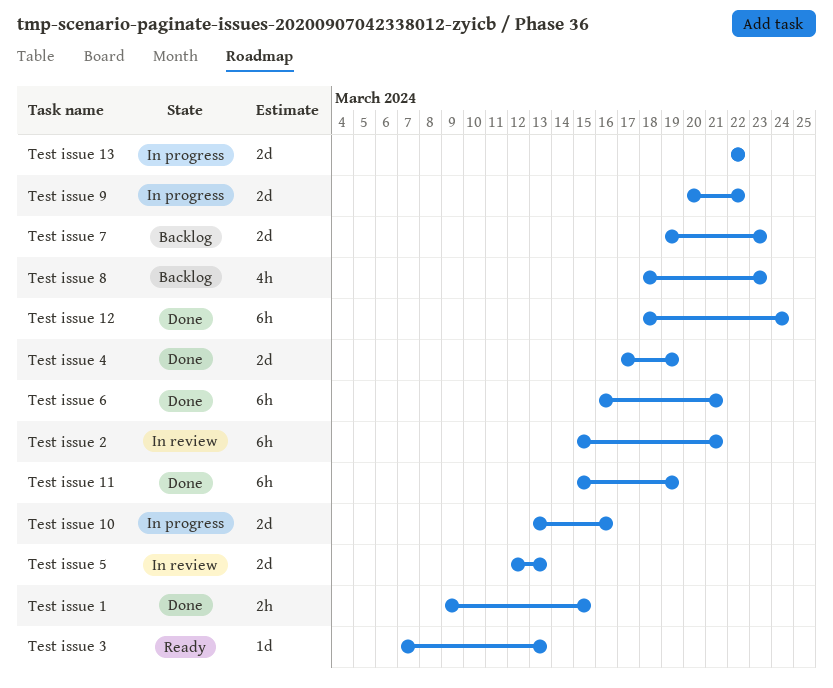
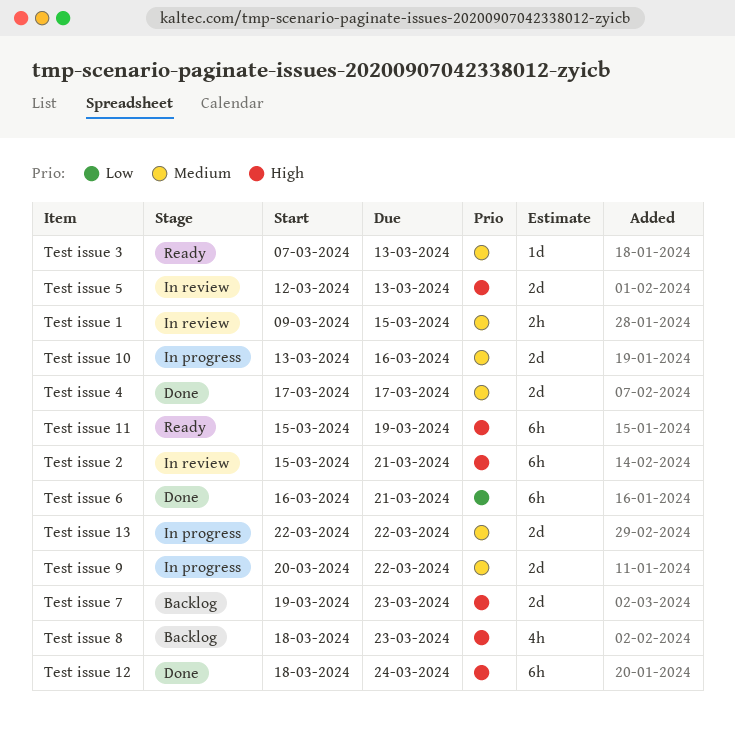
Test issue 1, status: Done -> In review
Test issue 11, status: Done -> Ready
Test issue 4, due: Mar 19 -> Mar 17

